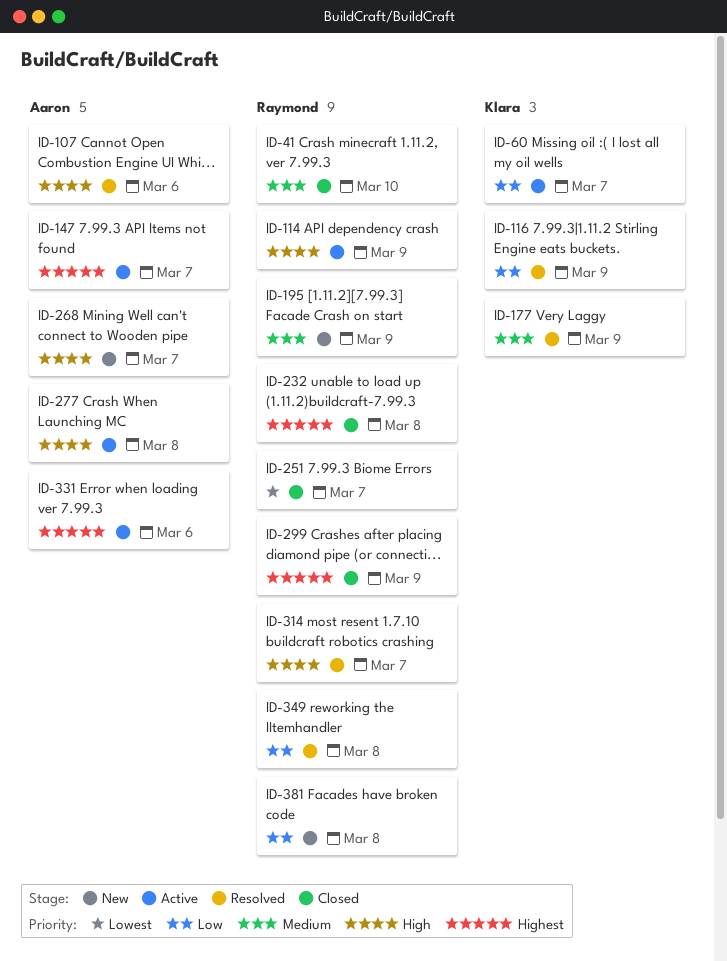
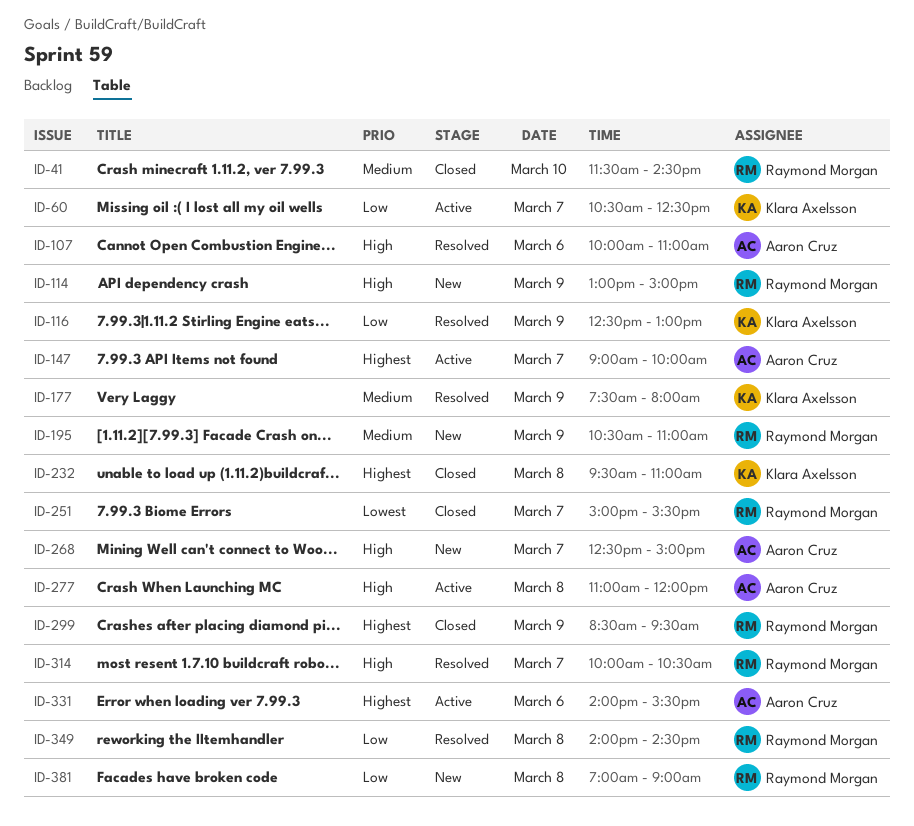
ID-114, status: Active -> New
ID-232, owner: Raymond Morgan -> Klara Axelsson

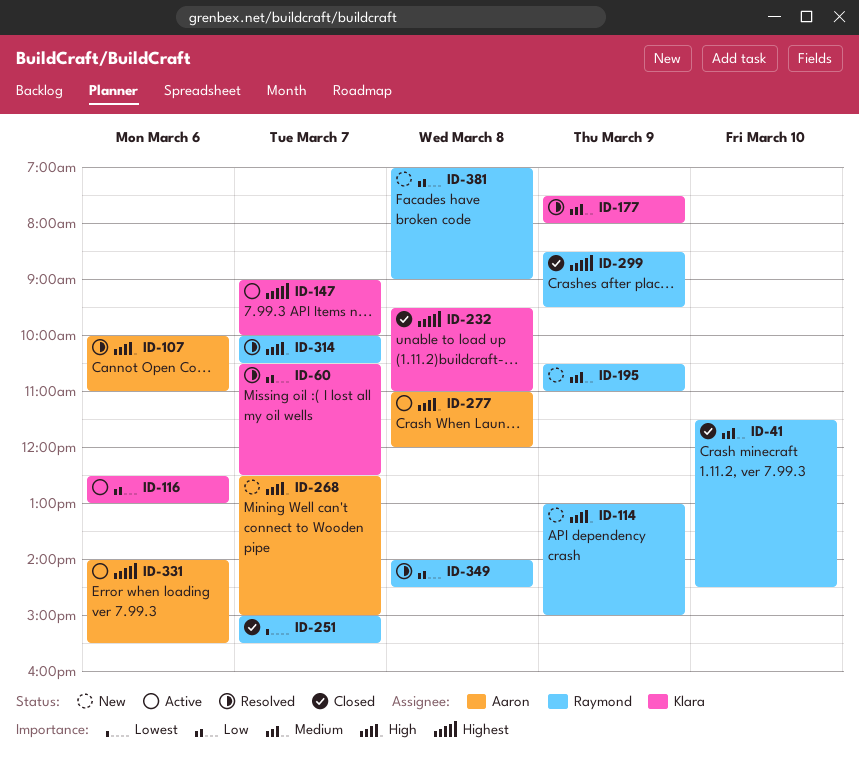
ID-60, status: Active -> Resolved
ID-116, status: Resolved -> Active
ID-116, day: Mar 9 -> Mar 6
ID-147, owner: Aaron Cruz -> Klara Axelsson

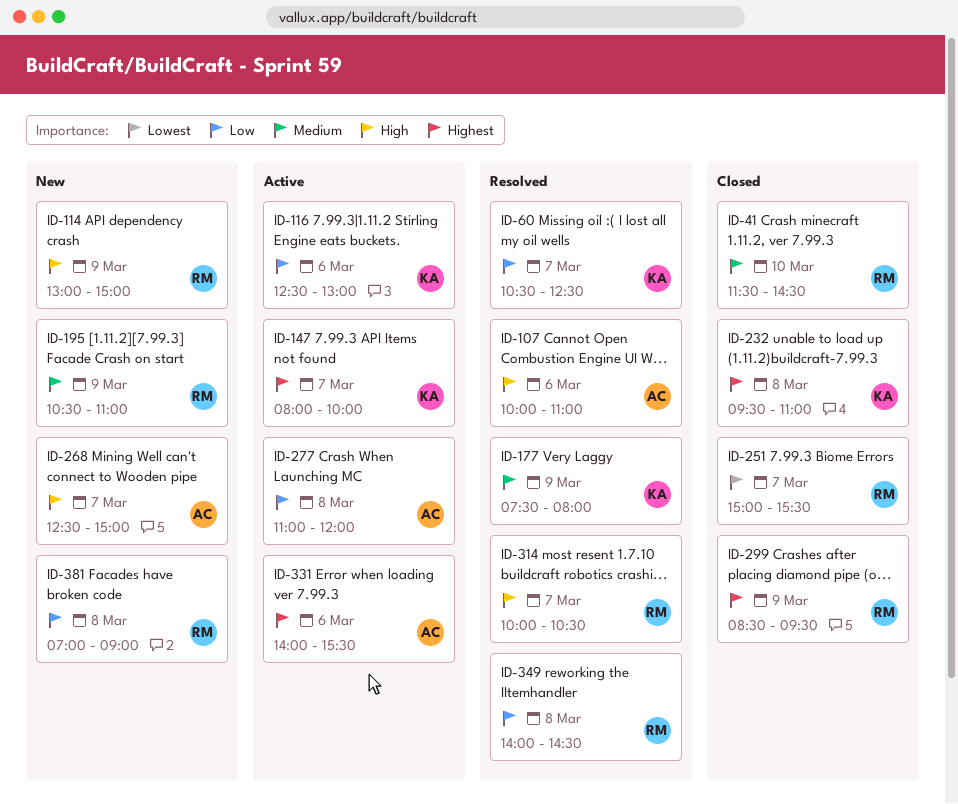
ID-147, begins: 09:00 -> 08:00
ID-277, priority: High -> Low

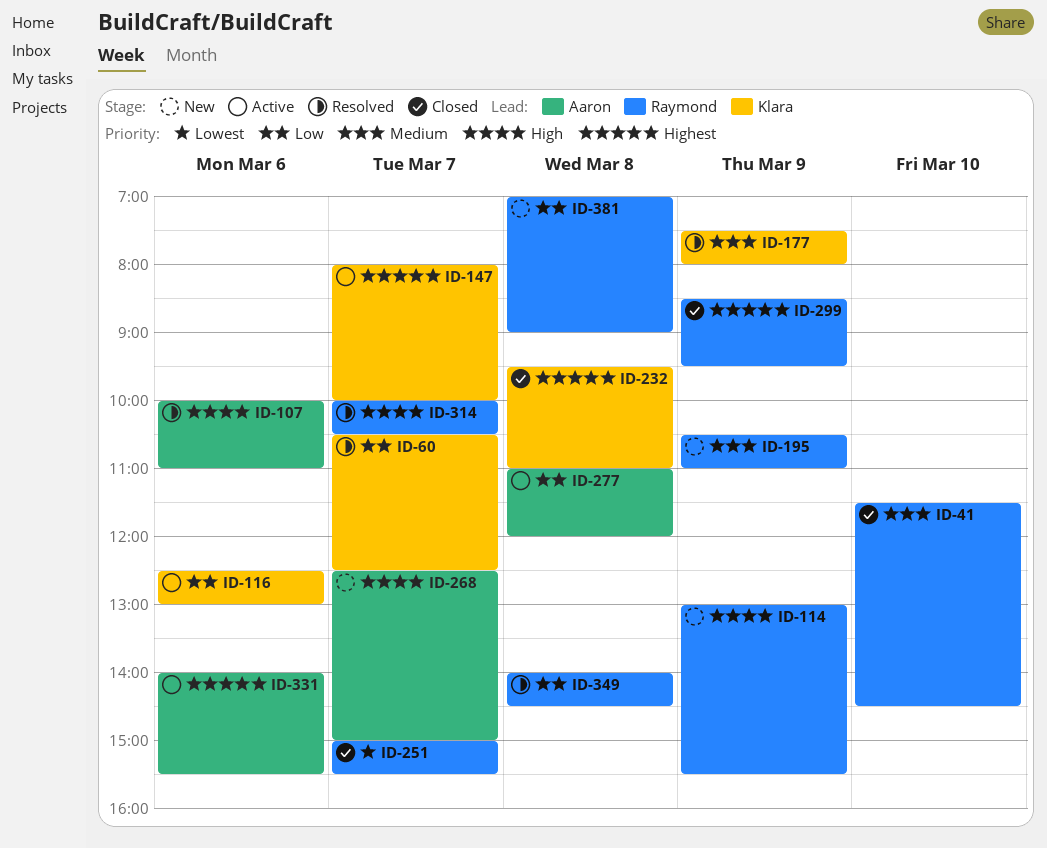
ID-114, ends: 15:00 -> 15:30

